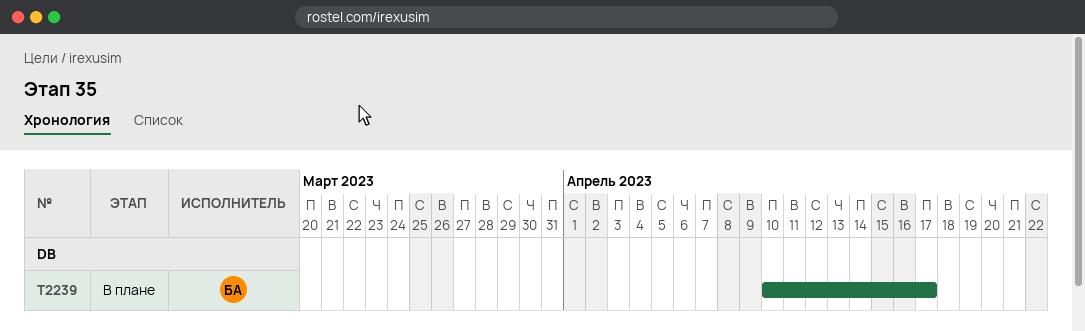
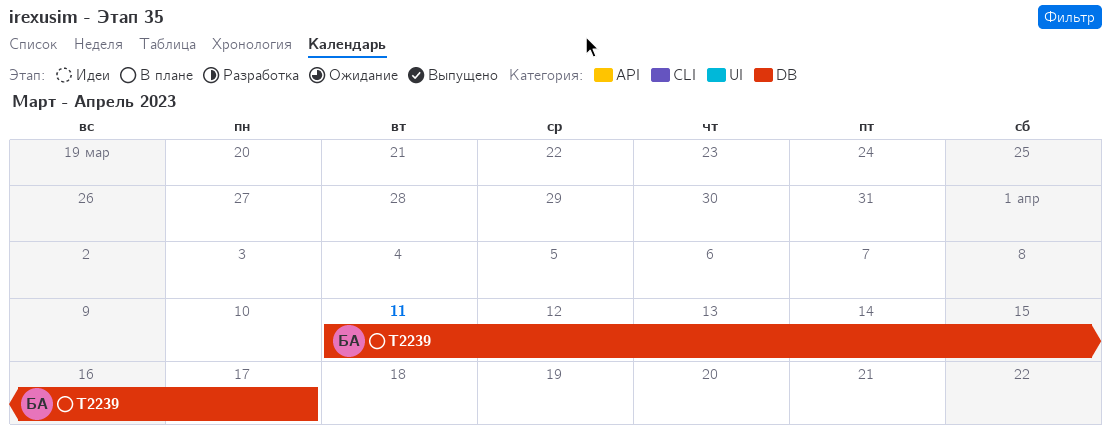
T2239, start: Apr 10 -> Apr 11

